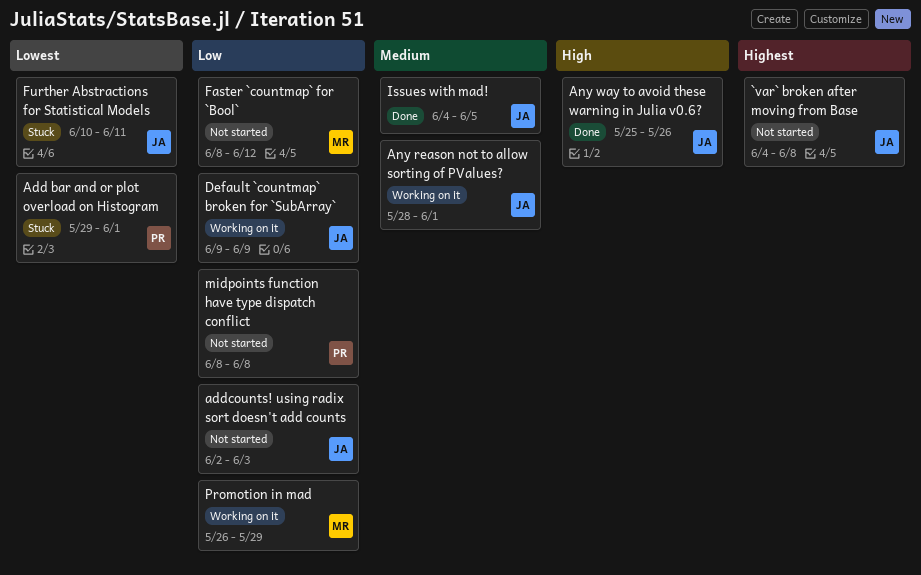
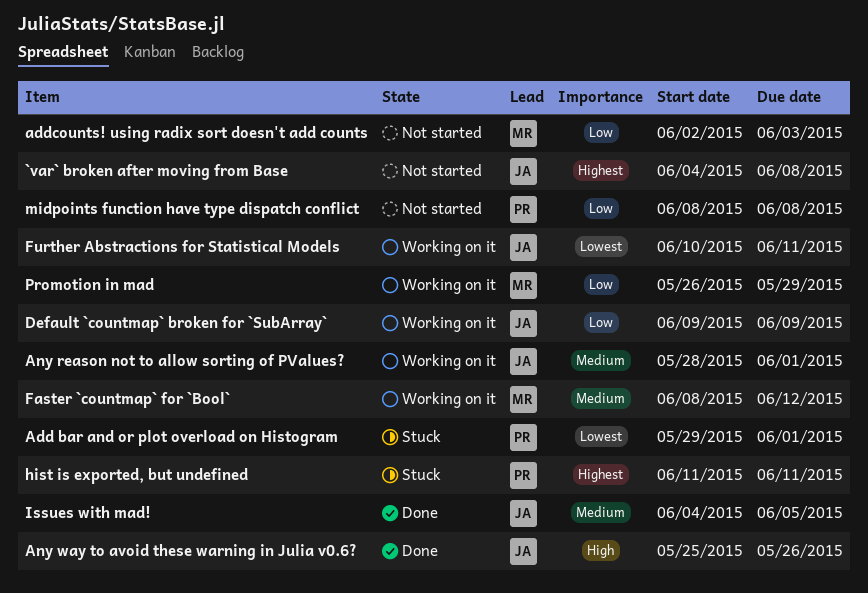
addcounts! using radix sort doesn't add counts, owner: JA -> MR
Faster `countmap` for `Bool`, status: Not started -> Working on it
Faster `countmap` for `Bool`, priority: Low -> Medium
Further Abstractions for Statistical Models, status: Stuck -> Working on it
hist is exported, but undefined: none -> present

